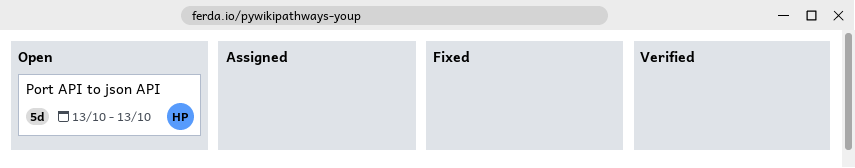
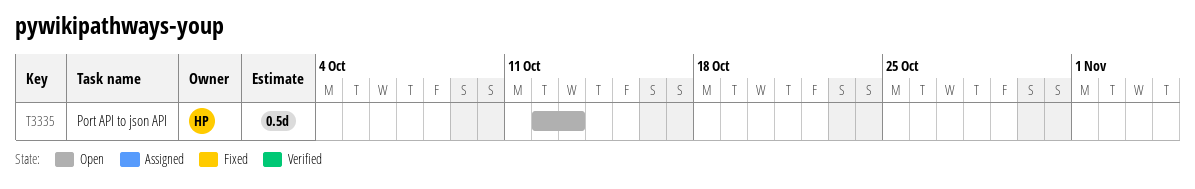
Port API to json API, estimate: 5d -> 0.5d
Port API to json API, start: Oct 13 -> Oct 12

